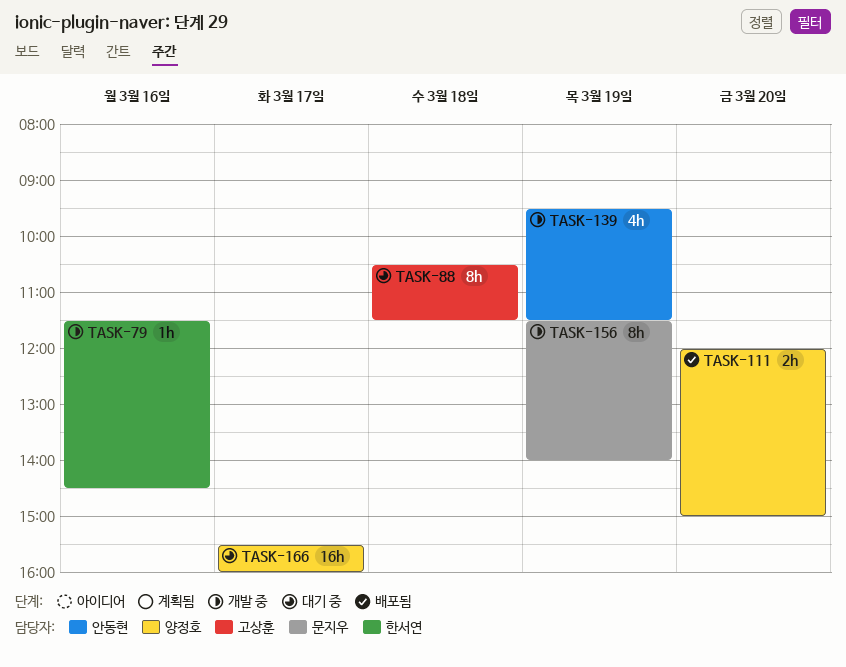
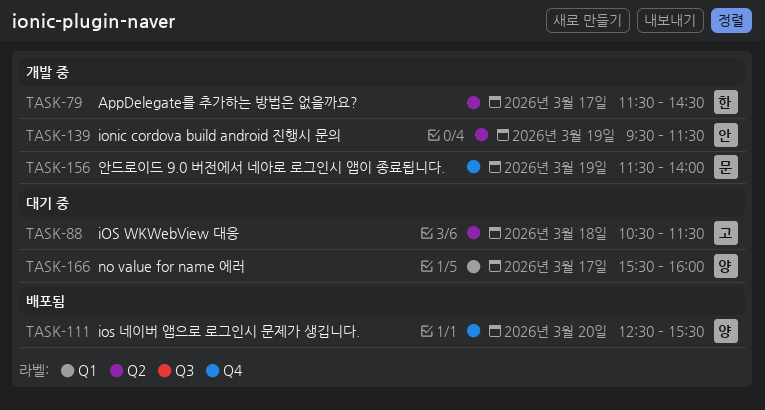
TASK-79, day: Mar 16 -> Mar 17
TASK-111, begins: 12:00 -> 12:30
TASK-111, ends: 15:00 -> 15:30

